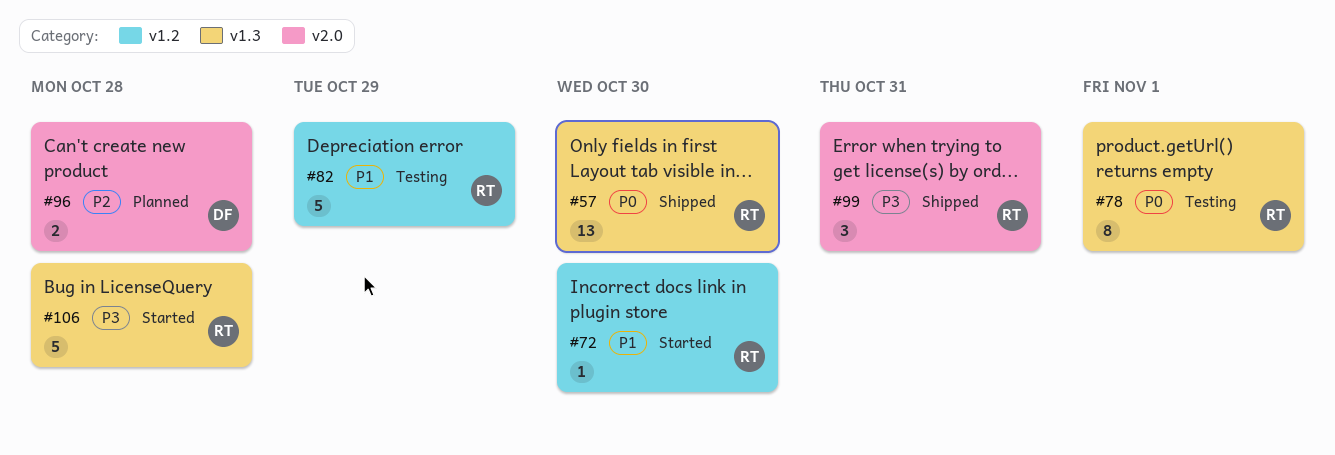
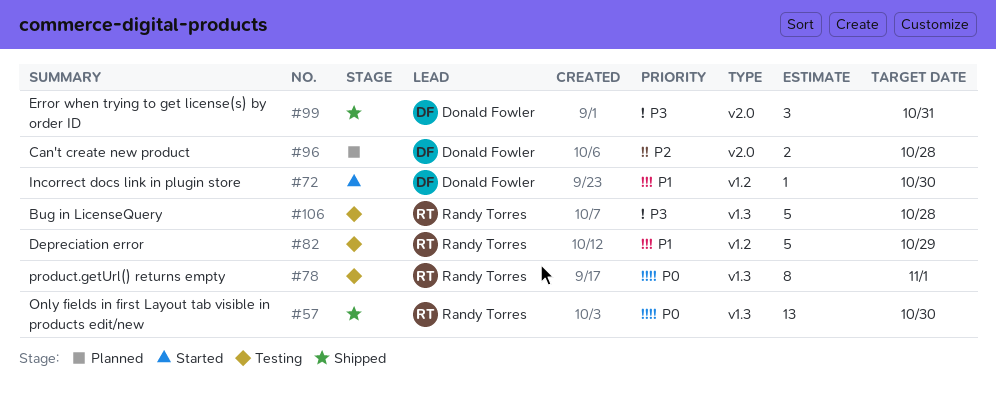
#72, owner: Randy Torres -> Donald Fowler
#99, owner: Randy Torres -> Donald Fowler
#106, status: Started -> Testing

